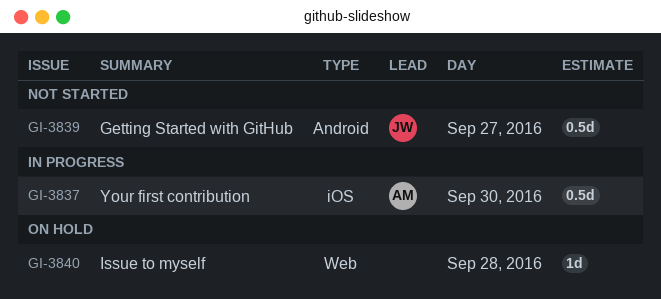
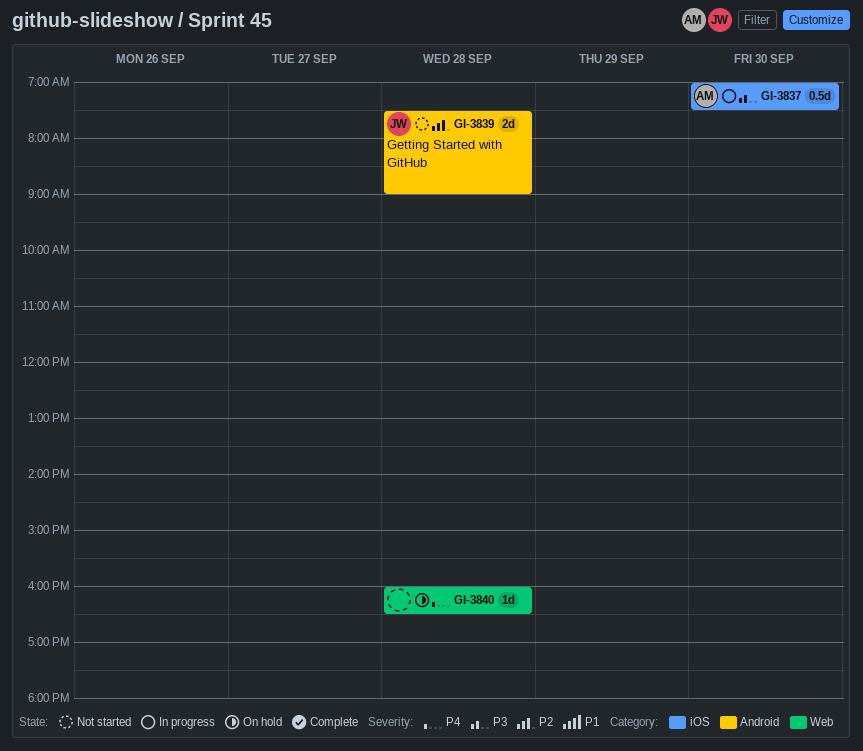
GI-3839, estimate: 0.5d -> 2d
GI-3839, day: Sep 27 -> Sep 28

